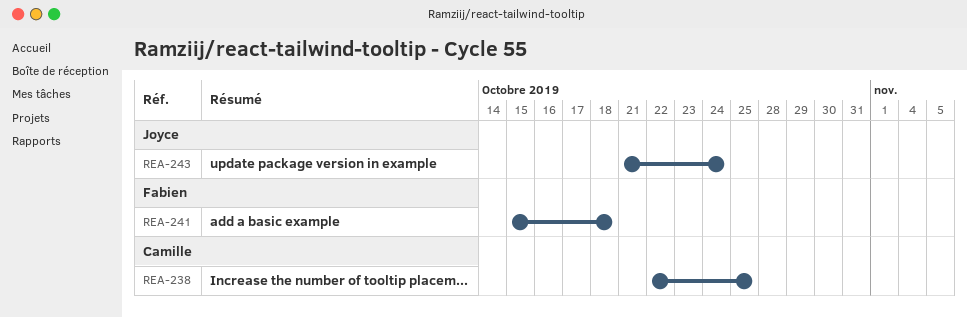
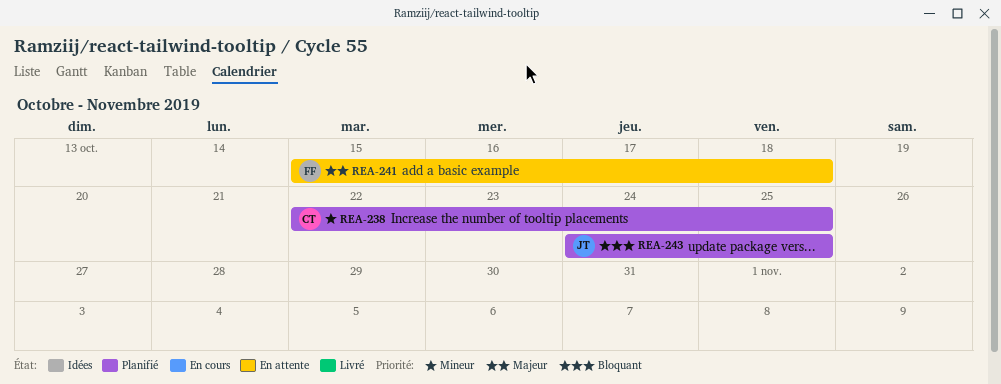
REA-243, start: Oct 21 -> Oct 24
REA-243, due: Oct 24 -> Oct 25

